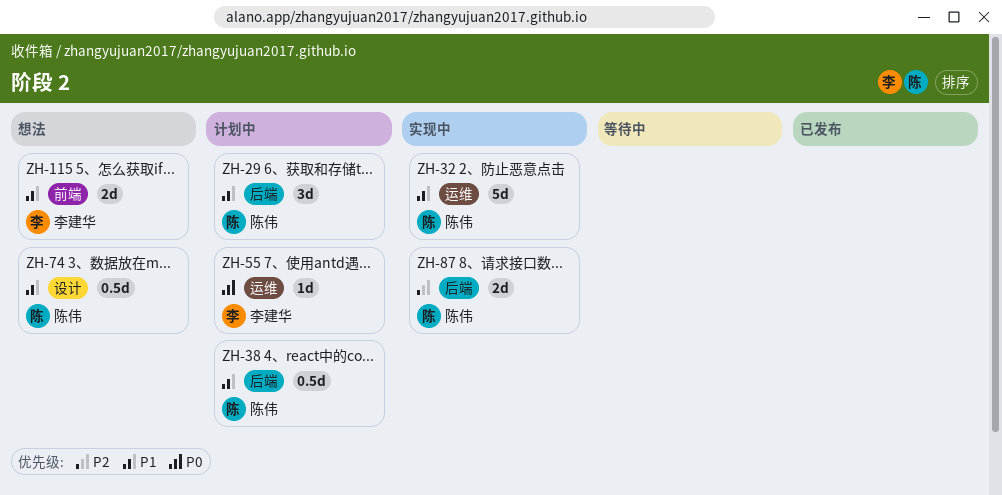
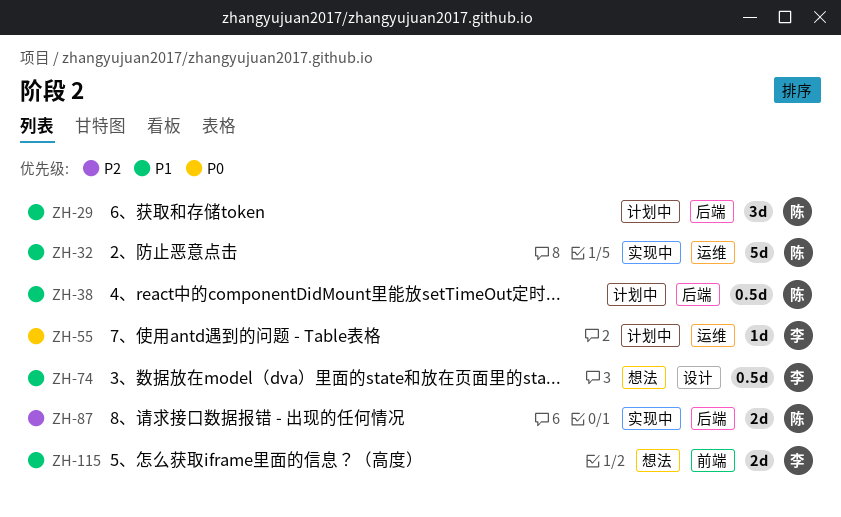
ZH-74, owner: 陈伟 -> 李建华

